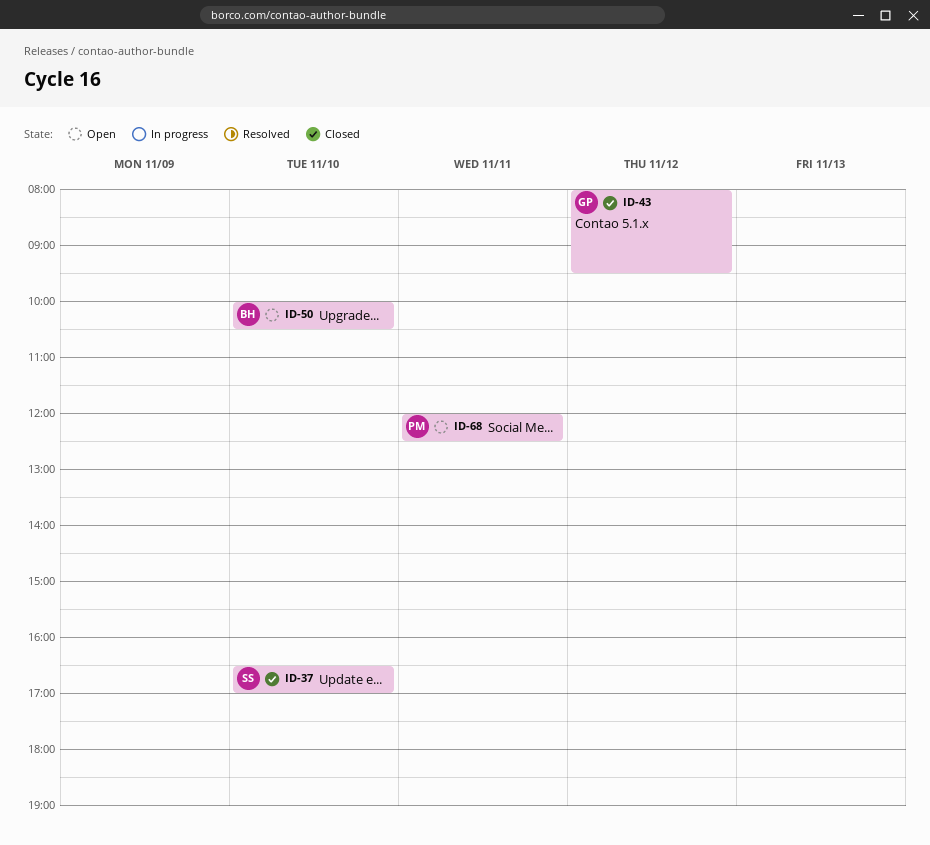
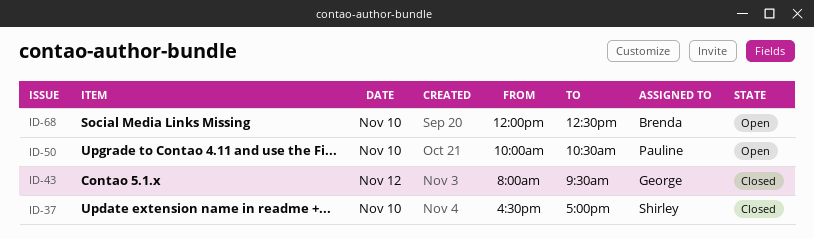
ID-50, owner: Brenda -> Pauline
ID-68, owner: Pauline -> Brenda
ID-68, day: Nov 11 -> Nov 10

